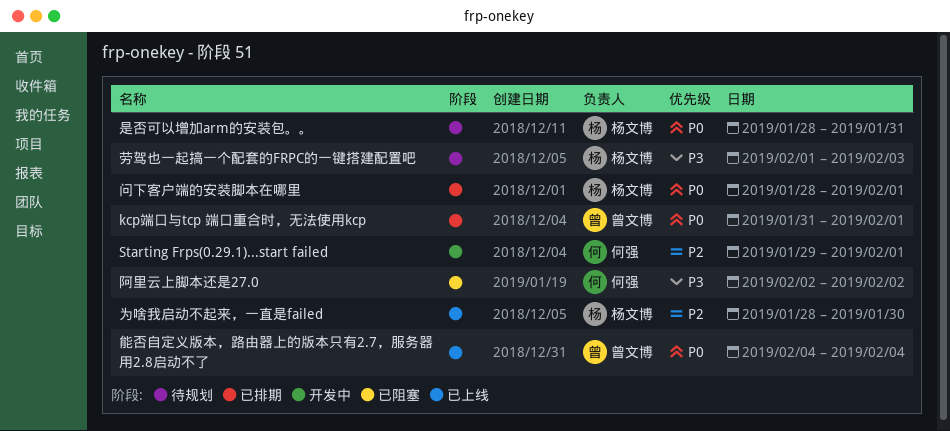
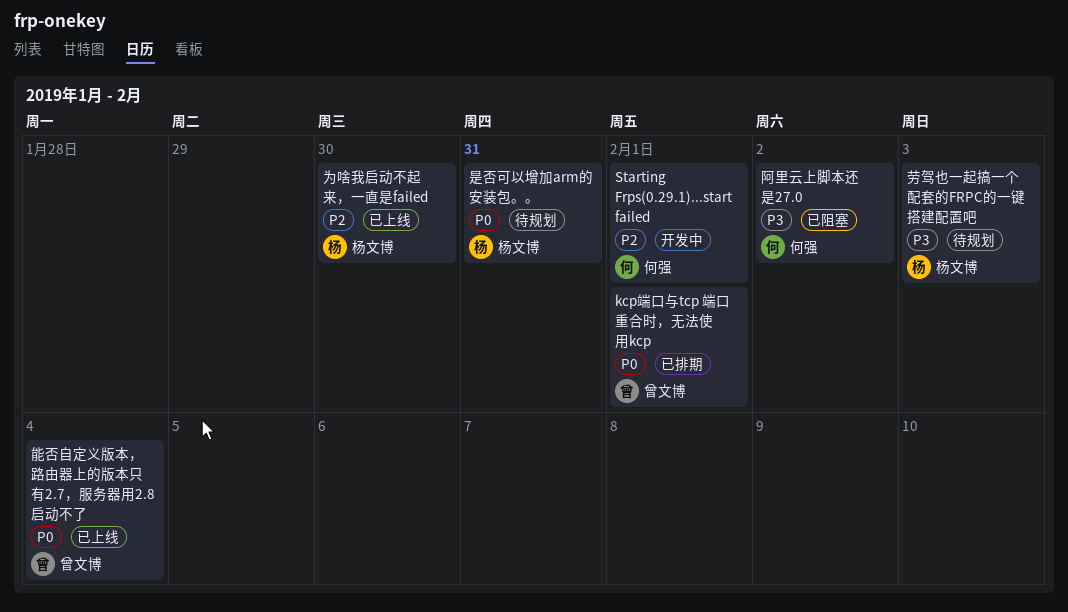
问下客户端的安装脚本在哪里: present -> none

